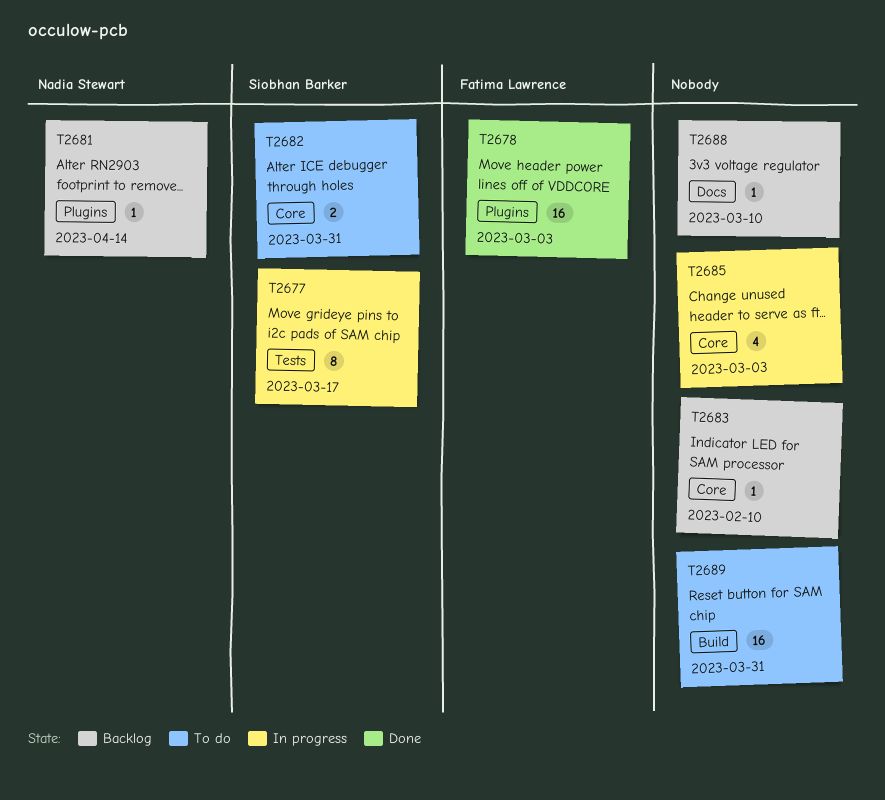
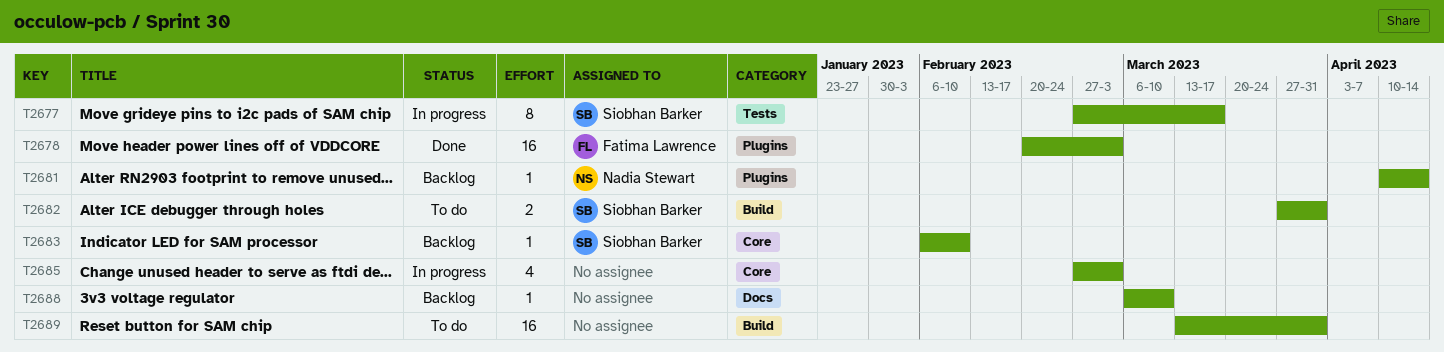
T2682, label: Core -> Build
T2683, owner: none -> Siobhan Barker

